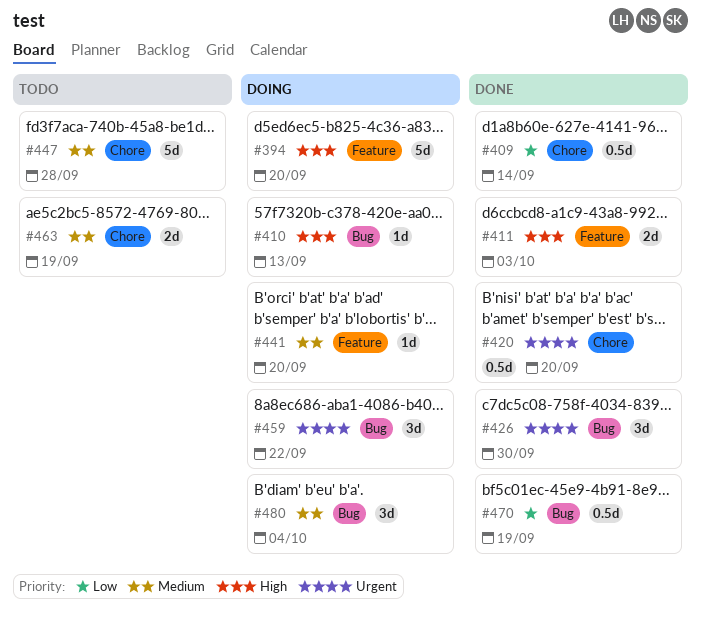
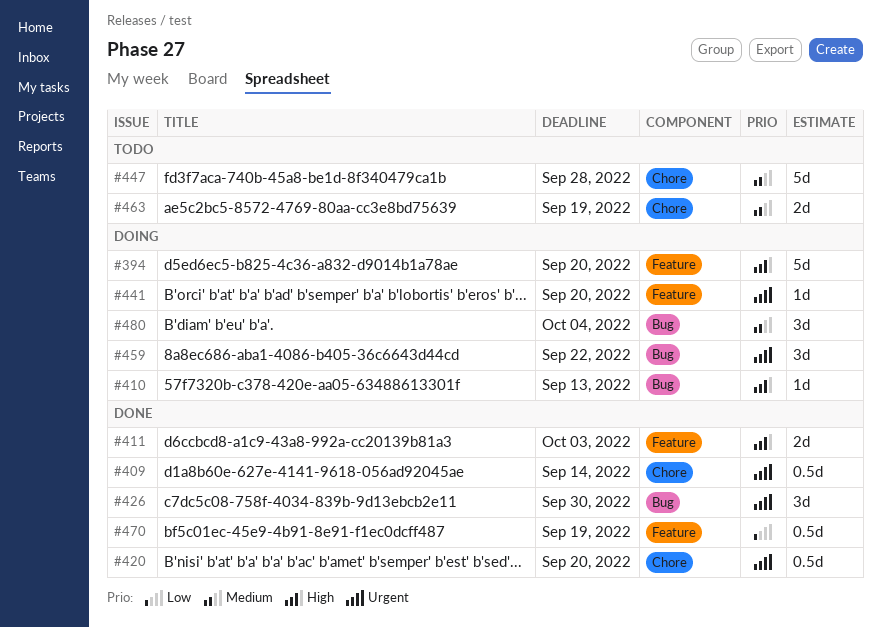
#409, priority: Low -> Urgent
#441, priority: Medium -> Urgent
#470, label: Bug -> Feature

